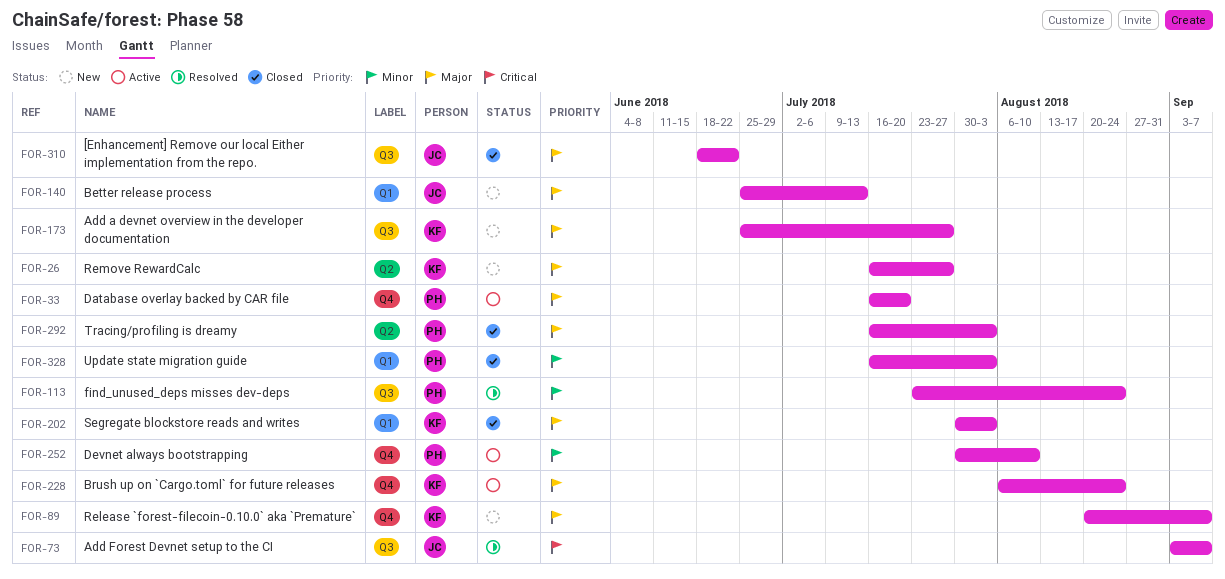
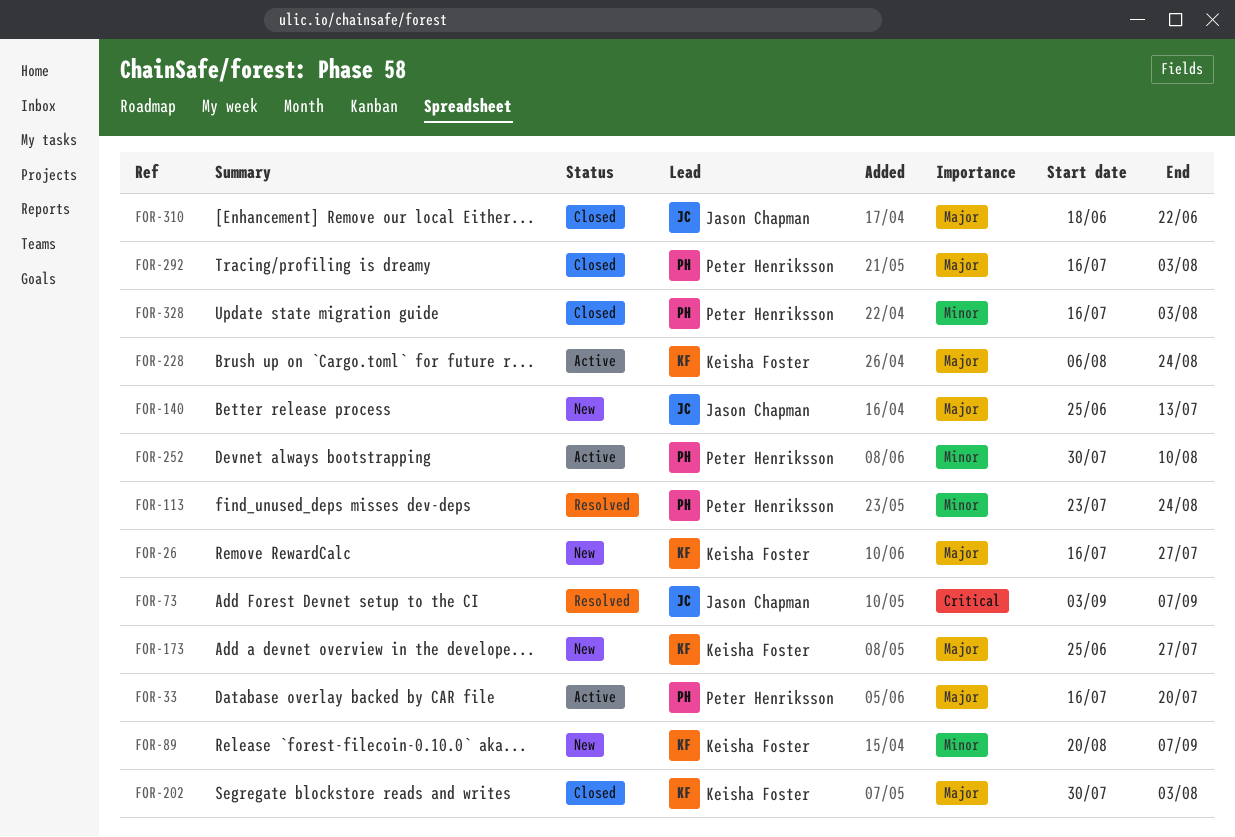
FOR-89, priority: Major -> Minor

